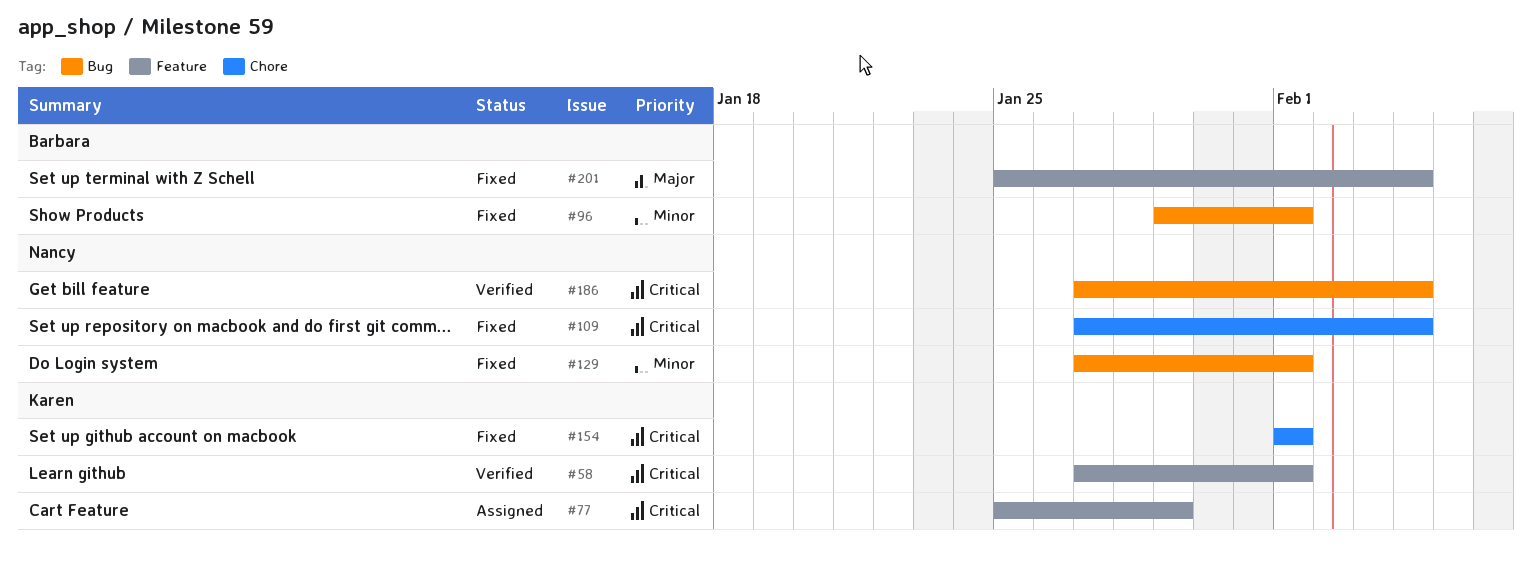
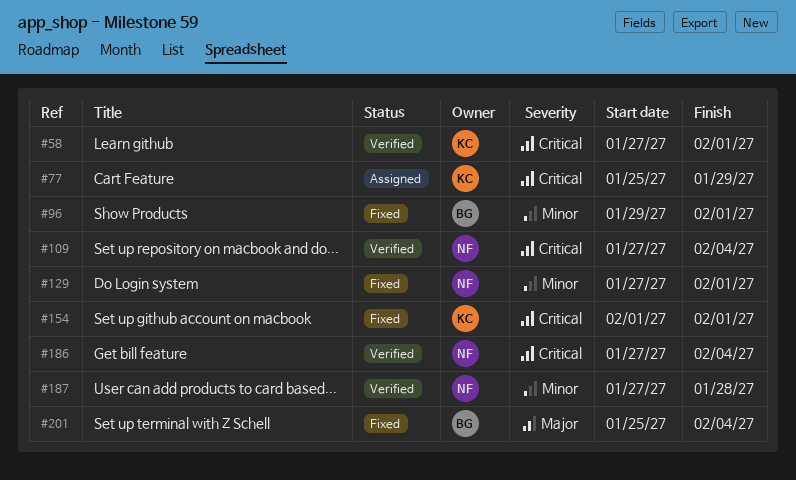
#109, status: Fixed -> Verified
#187: none -> present

